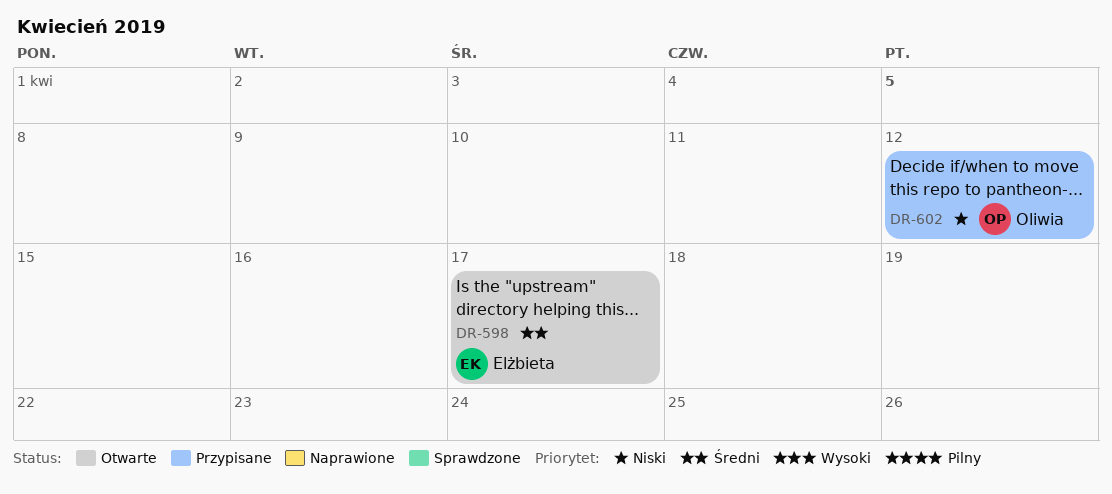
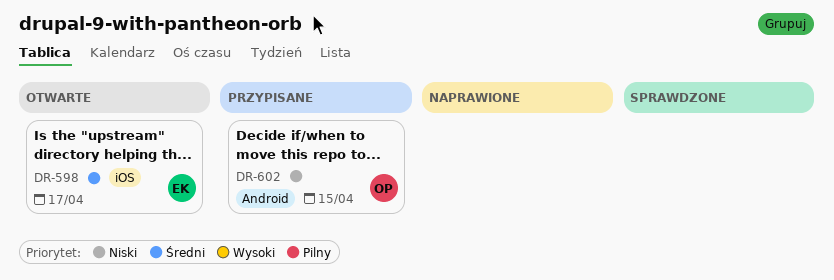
DR-602, due: Apr 12 -> Apr 15

